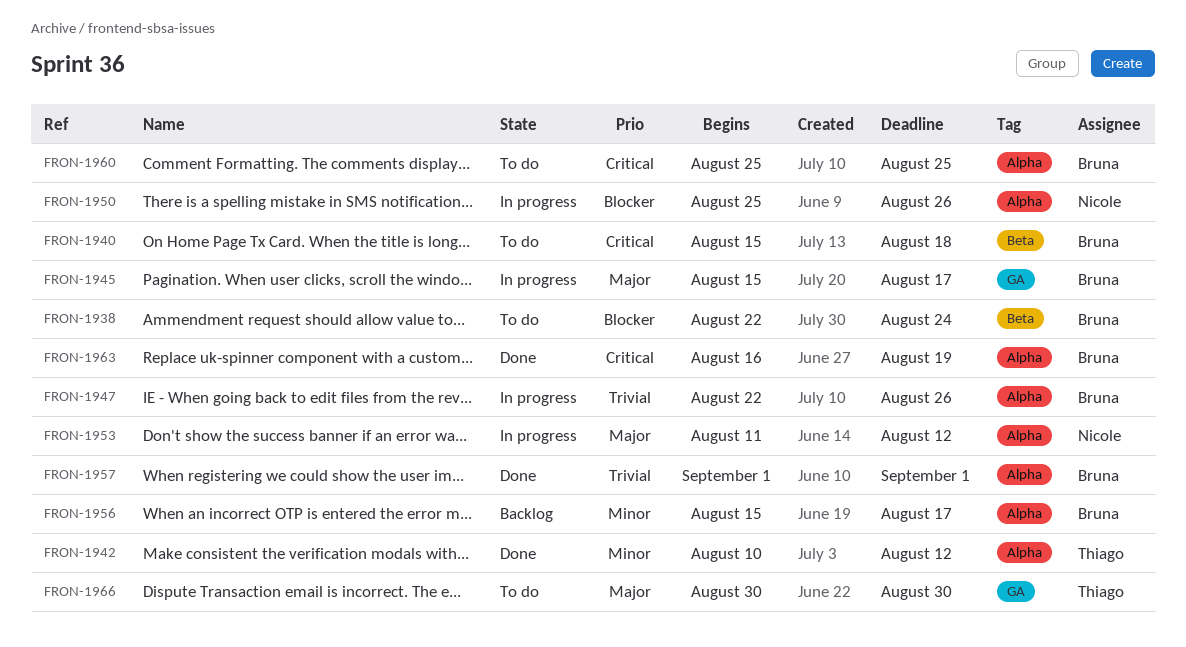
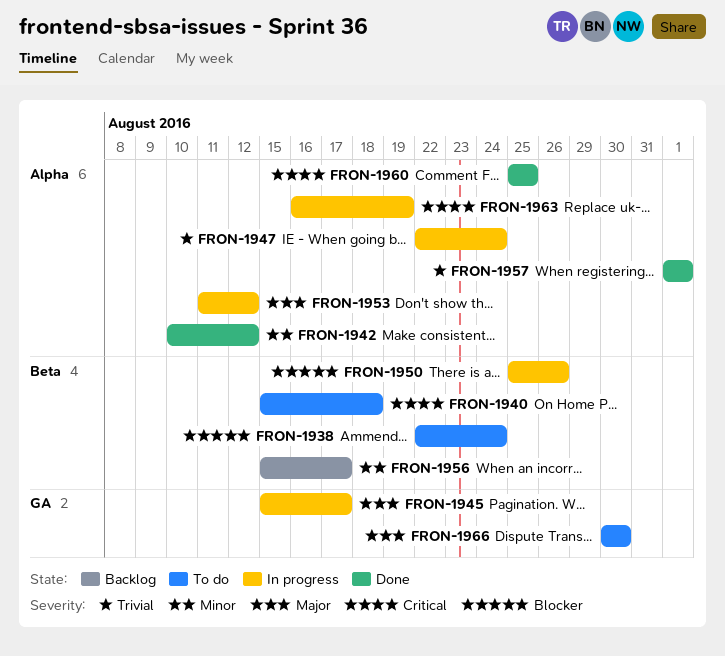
FRON-1947, due: Aug 26 -> Aug 24
FRON-1950, label: Alpha -> Beta
FRON-1956, label: Alpha -> Beta
FRON-1960, status: To do -> Done
FRON-1963, status: Done -> In progress

